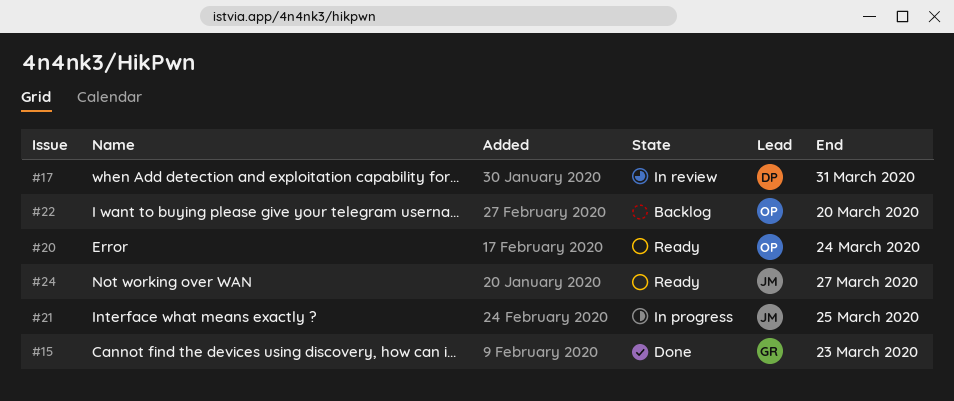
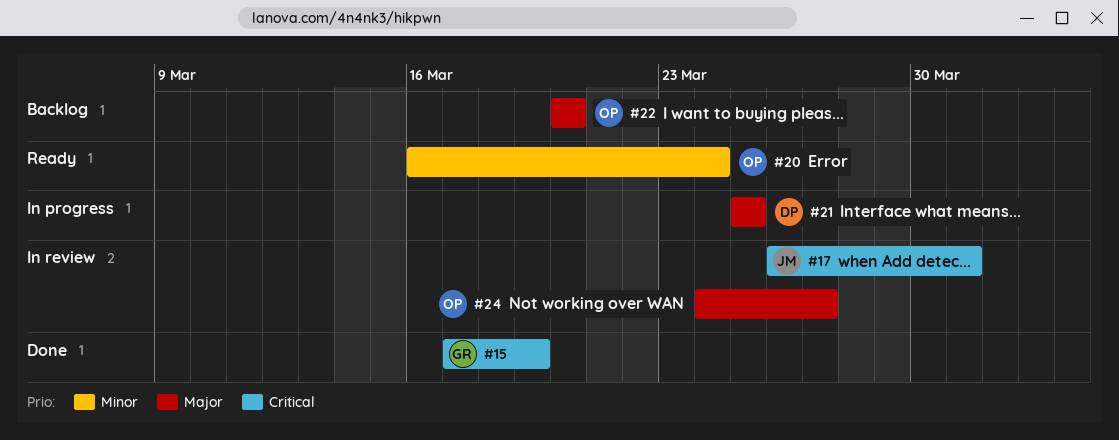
#15, due: Mar 23 -> Mar 19
#17, owner: DP -> JM
#21, owner: JM -> DP
#24, status: Ready -> In review
#24, owner: JM -> OP

